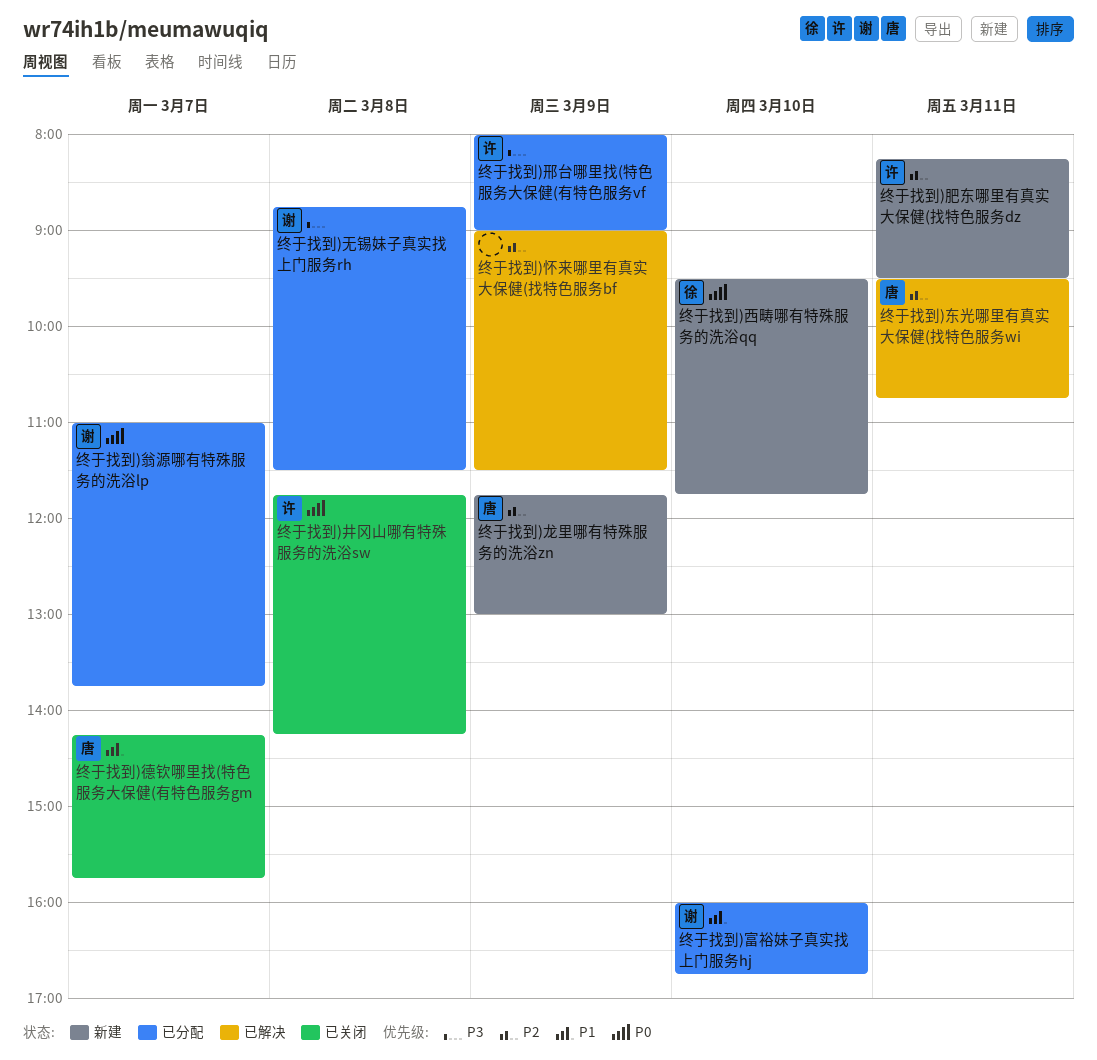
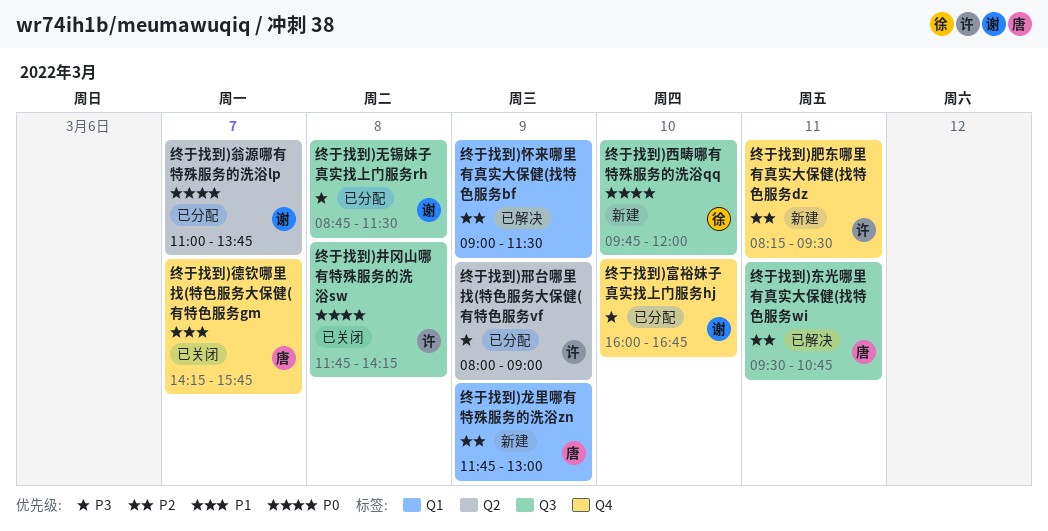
终于找到)富裕妹子真实找上门服务hj, priority: P1 -> P3
终于找到)西畴哪有特殊服务的洗浴qq, begins: 09:30 -> 09:45
终于找到)西畴哪有特殊服务的洗浴qq, ends: 11:45 -> 12:00

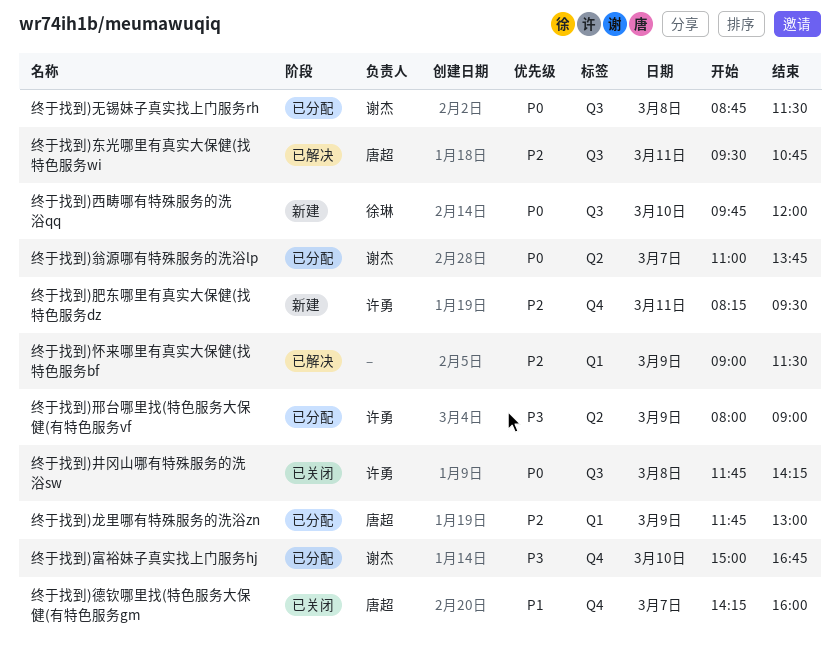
终于找到)富裕妹子真实找上门服务hj, begins: 16:00 -> 15:00
终于找到)德钦哪里找(特色服务大保健(有特色服务gm, ends: 15:45 -> 16:00
终于找到)无锡妹子真实找上门服务rh, priority: P3 -> P0
终于找到)龙里哪有特殊服务的洗浴zn, status: 新建 -> 已分配

